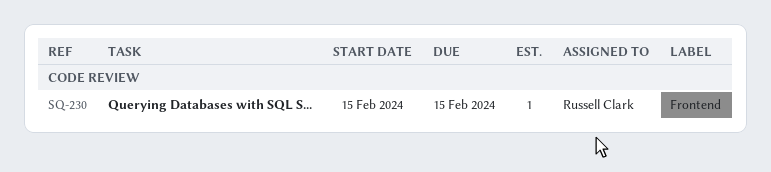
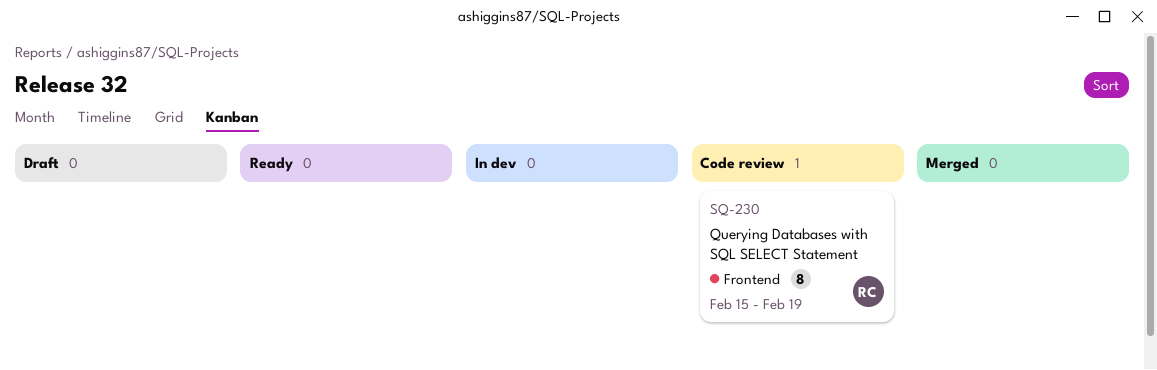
SQ-230, estimate: 1 -> 8
SQ-230, due: Feb 15 -> Feb 19

